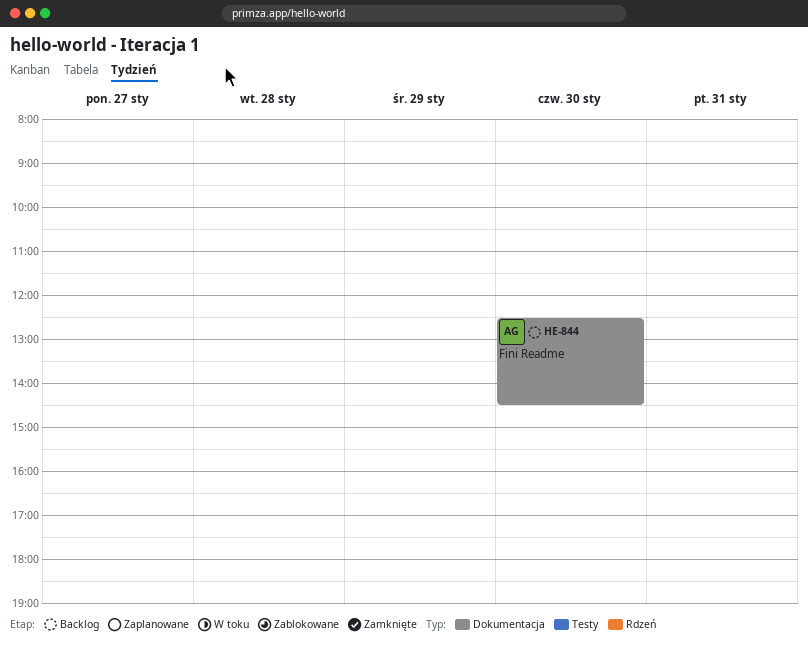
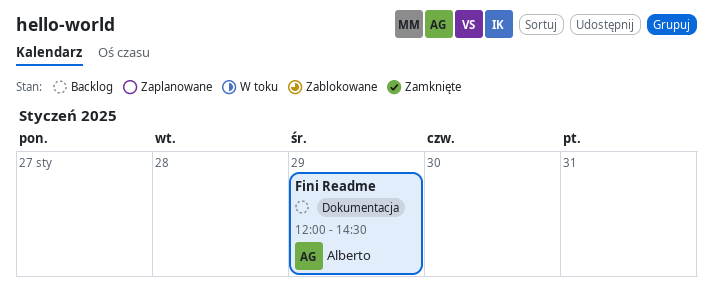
Fini Readme, day: Jan 30 -> Jan 29
Fini Readme, begins: 12:30 -> 12:00

